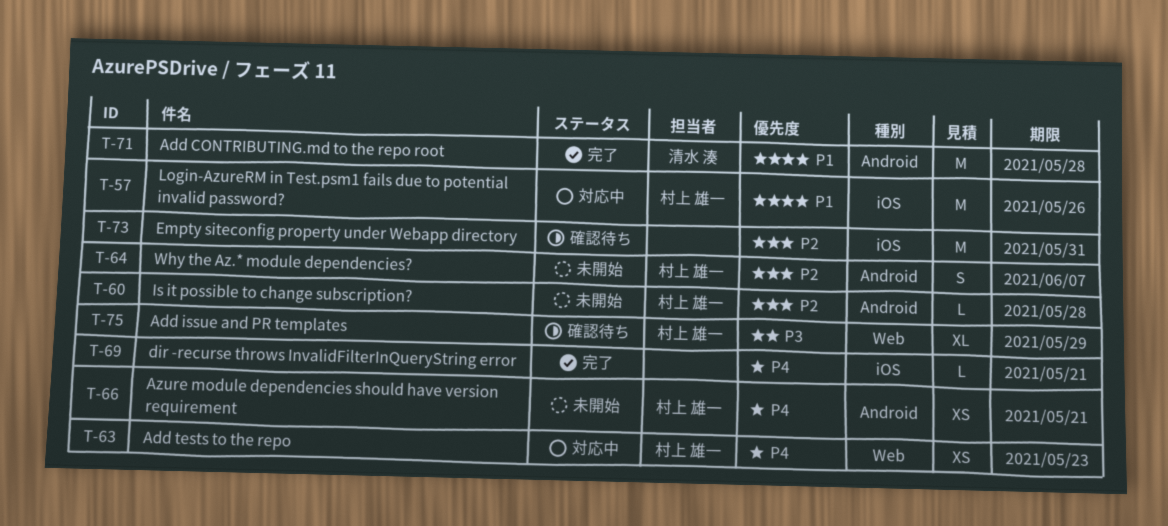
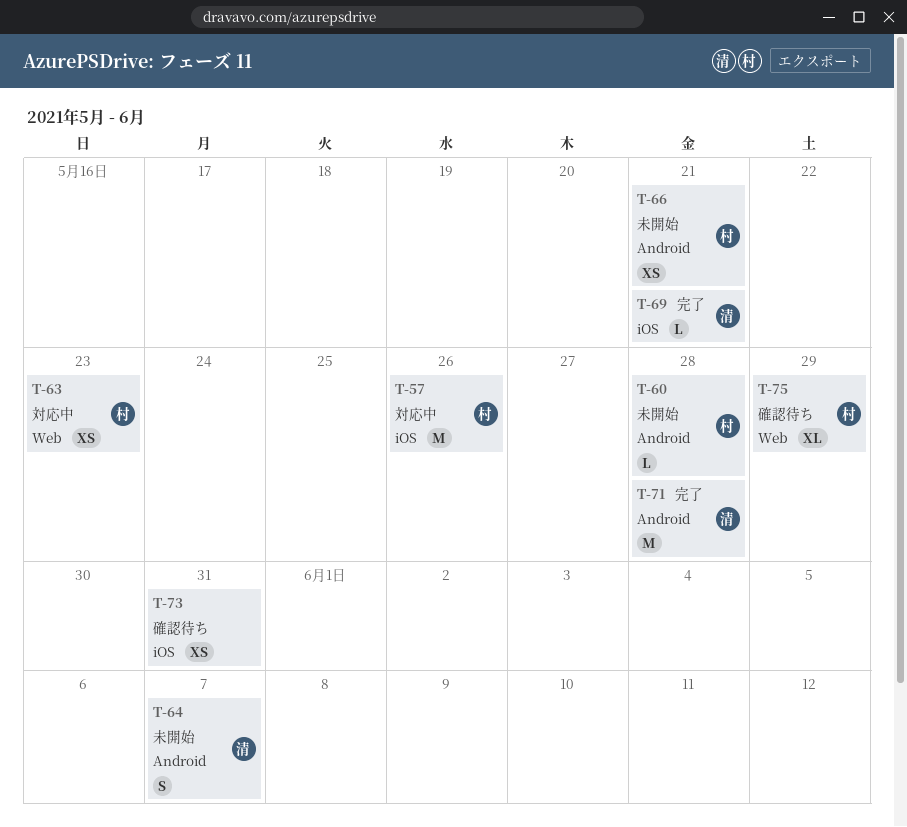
T-64, owner: 村上 雄一 -> 清水 湊
T-69, owner: none -> 清水 湊
T-73, estimate: M -> XS

